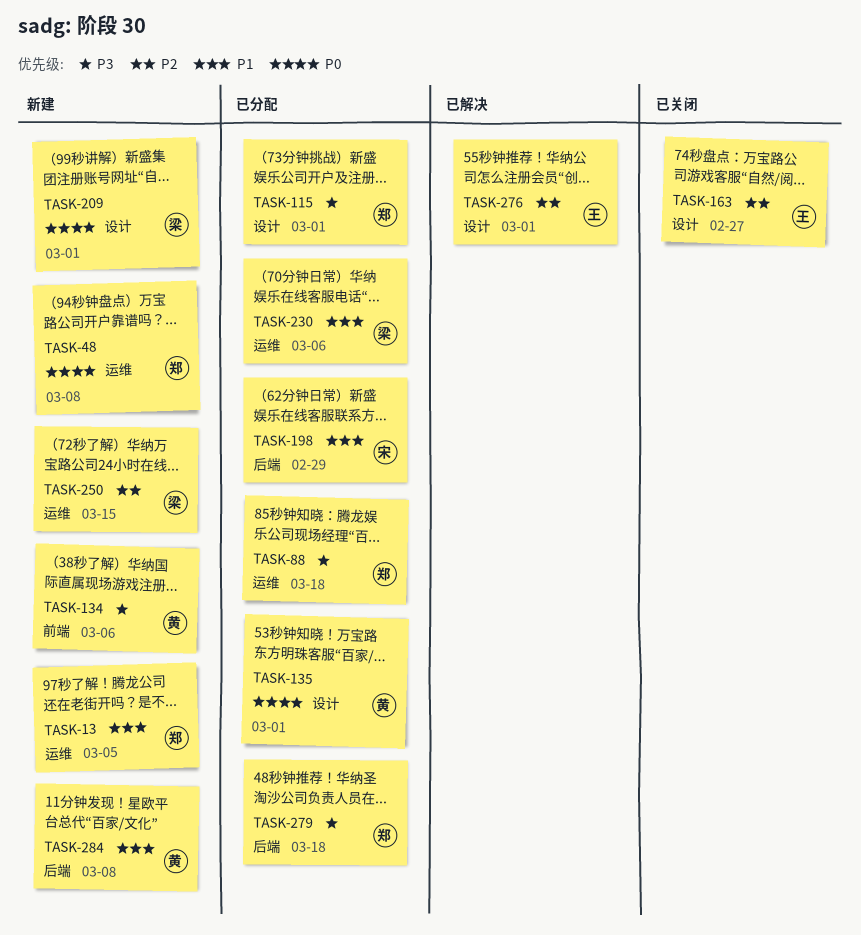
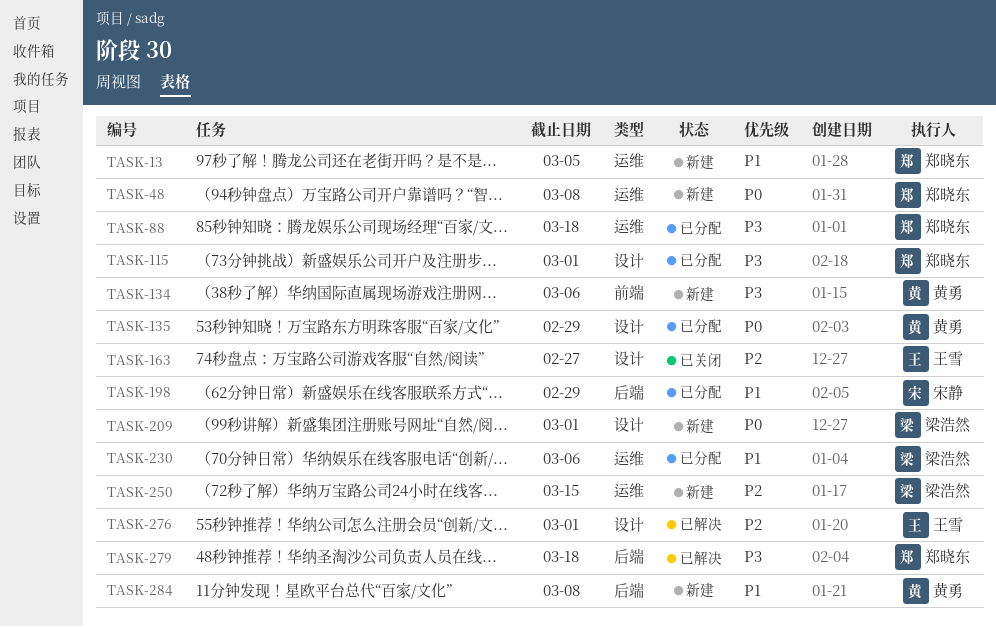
TASK-135, due: Mar 1 -> Feb 29
TASK-279, status: 已分配 -> 已解决

